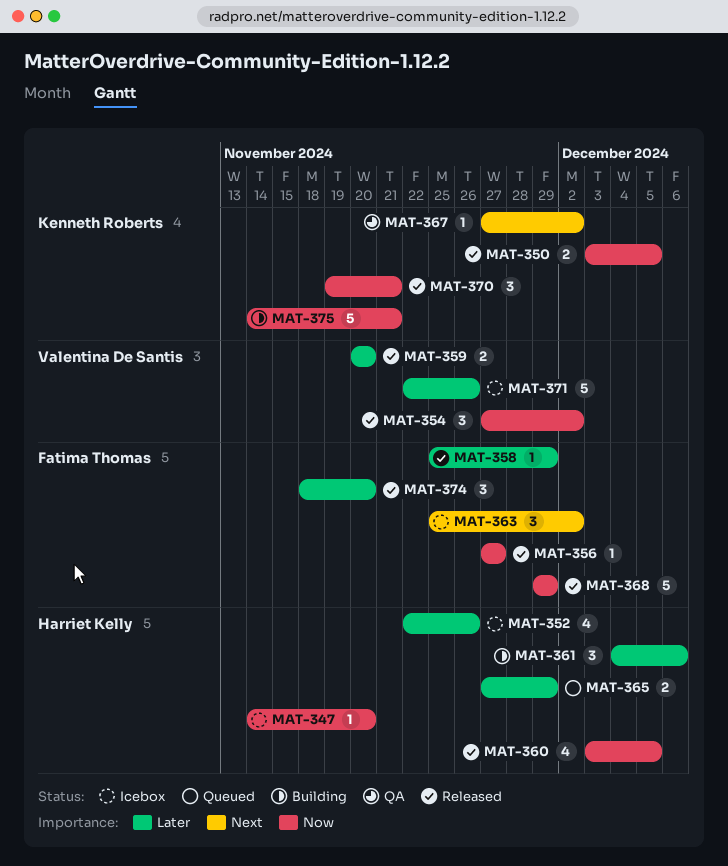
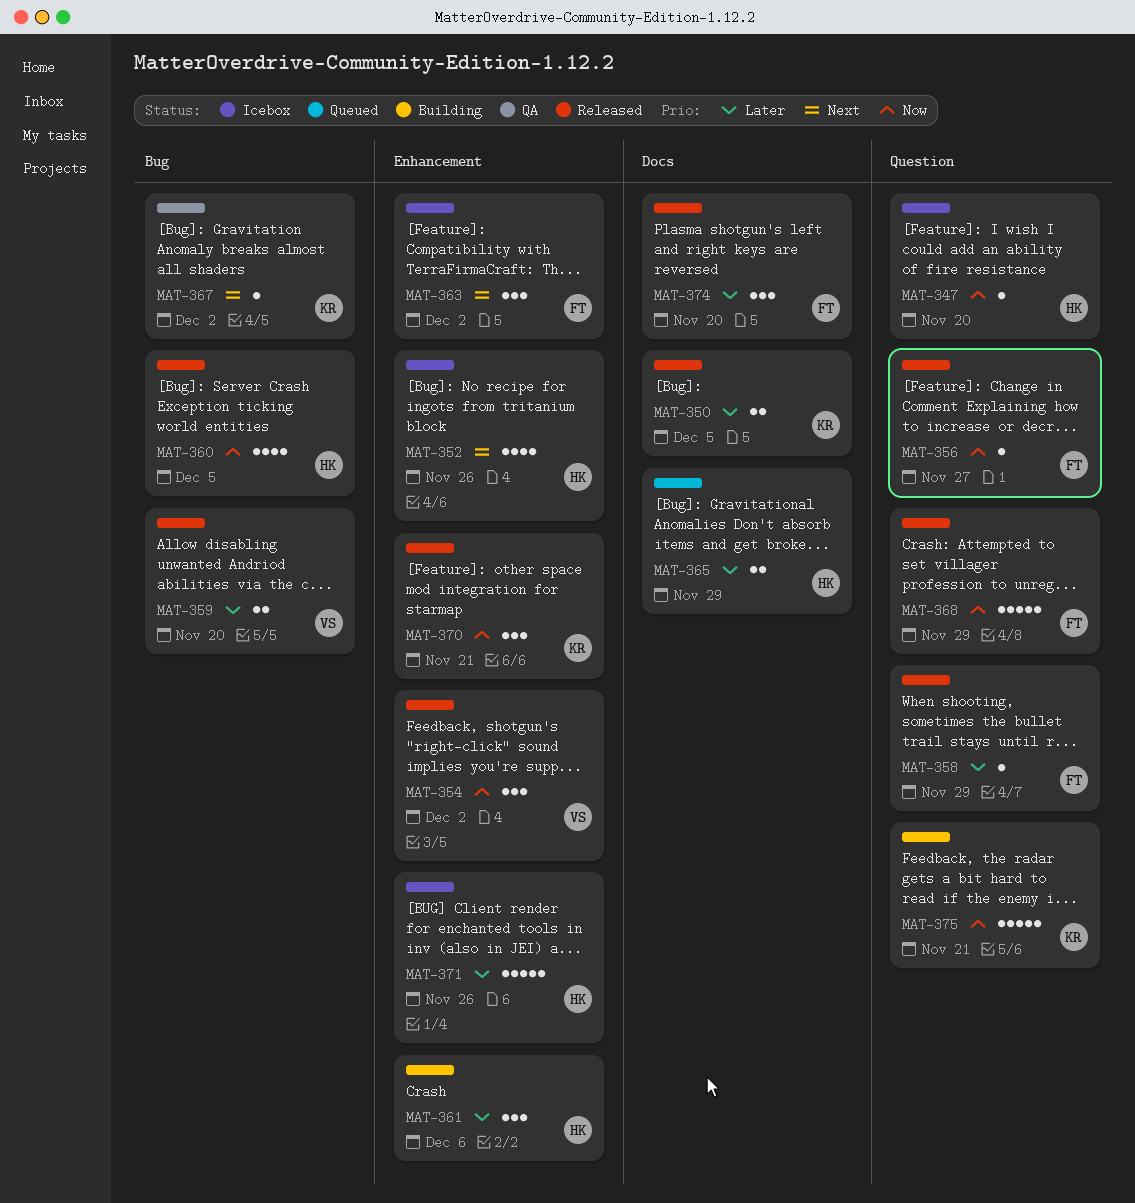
MAT-350, priority: Now -> Later
MAT-352, priority: Later -> Next
MAT-371, owner: Valentina De Santis -> Harriet Kelly

